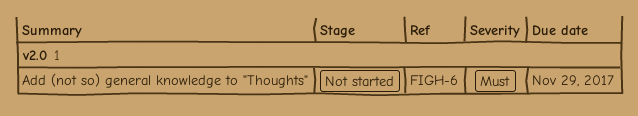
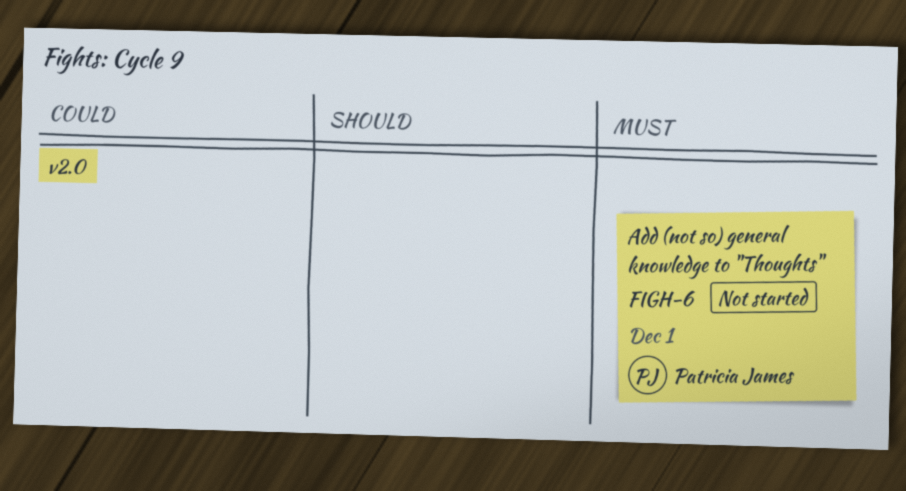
FIGH-6, due: Nov 29 -> Dec 1

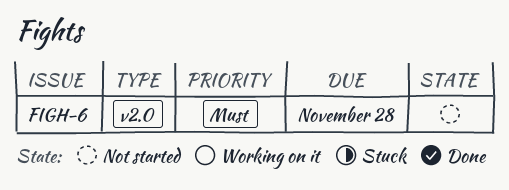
FIGH-6, due: Dec 1 -> Nov 28

